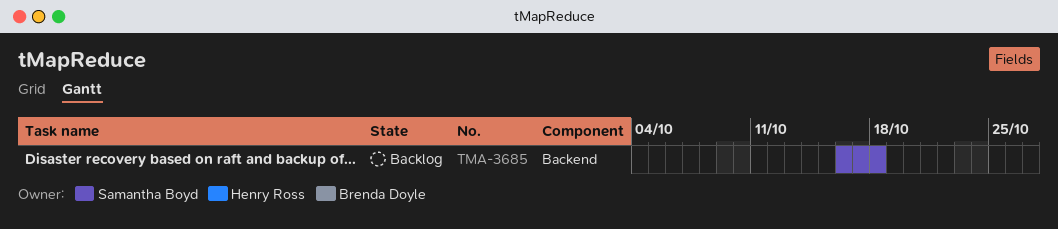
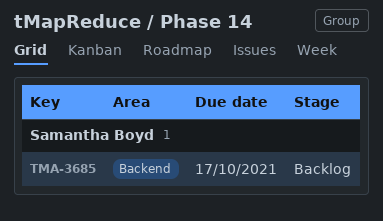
TMA-3685, due: Oct 18 -> Oct 17

